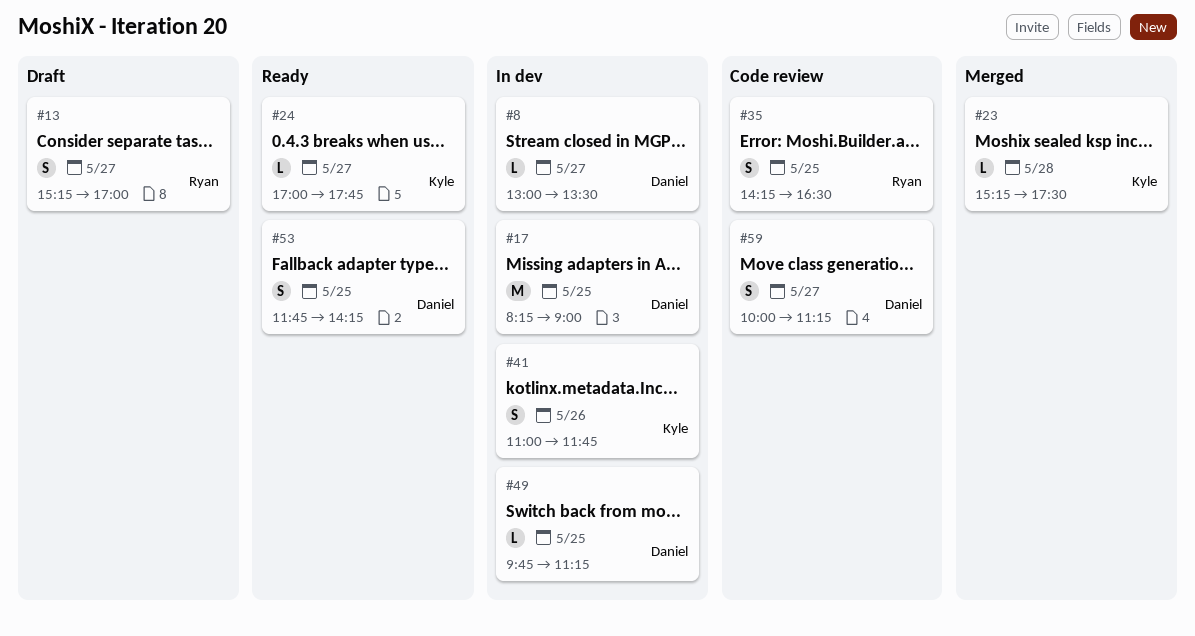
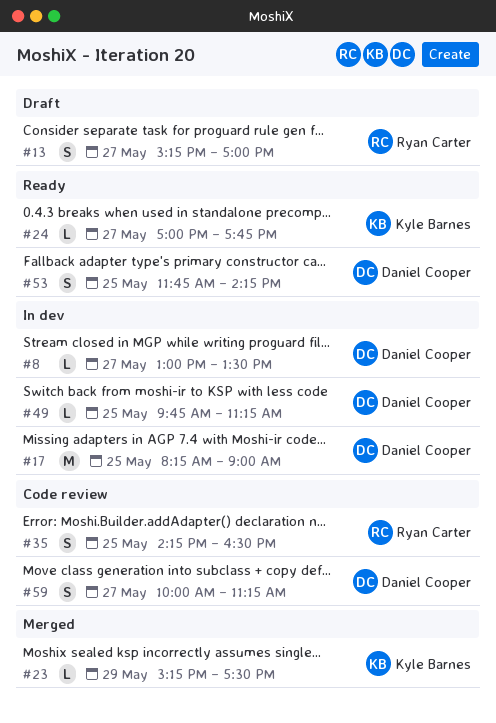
#23, day: May 28 -> May 29
#41: present -> none

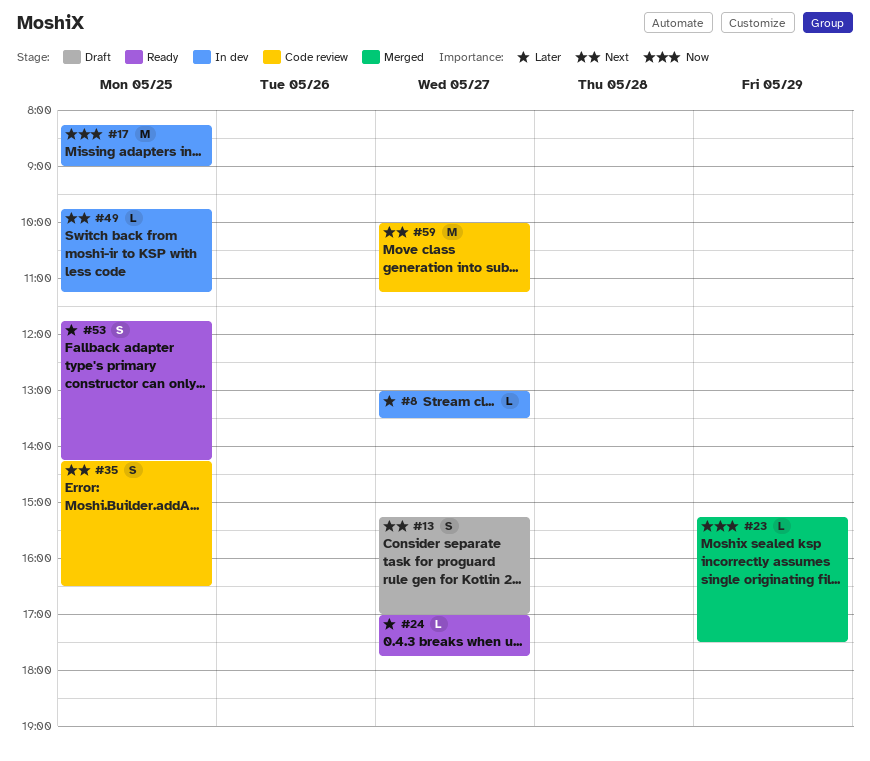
#59, estimate: S -> M

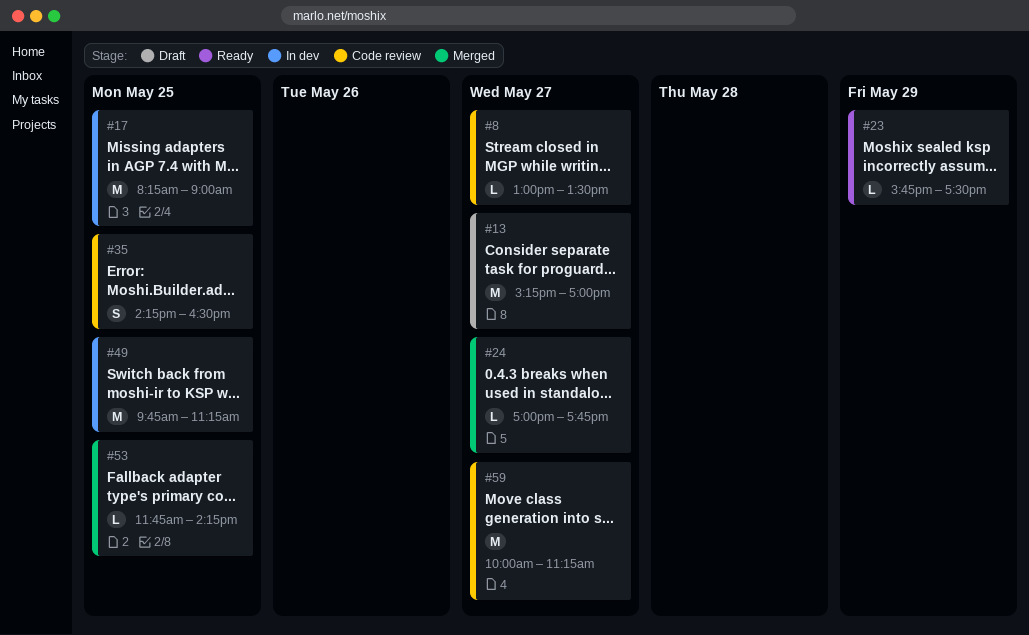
#8, status: In dev -> Code review
#13, estimate: S -> M
#23, status: Merged -> Ready
#23, begins: 15:15 -> 15:45
#24, status: Ready -> Merged
#49, estimate: L -> M
#53, status: Ready -> Merged
#53, estimate: S -> L

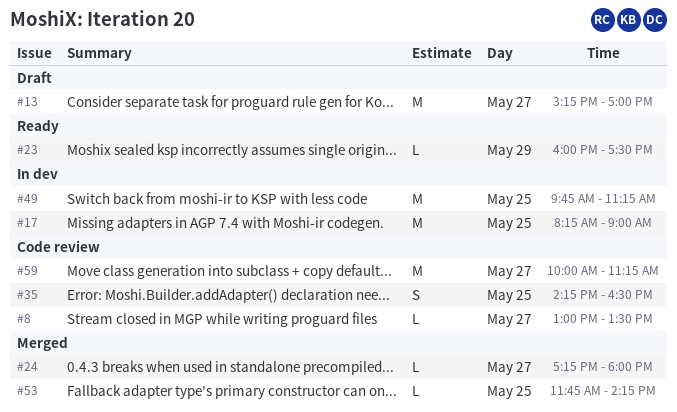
#23, begins: 15:45 -> 16:00
#24, begins: 17:00 -> 17:15
#24, ends: 17:45 -> 18:00

